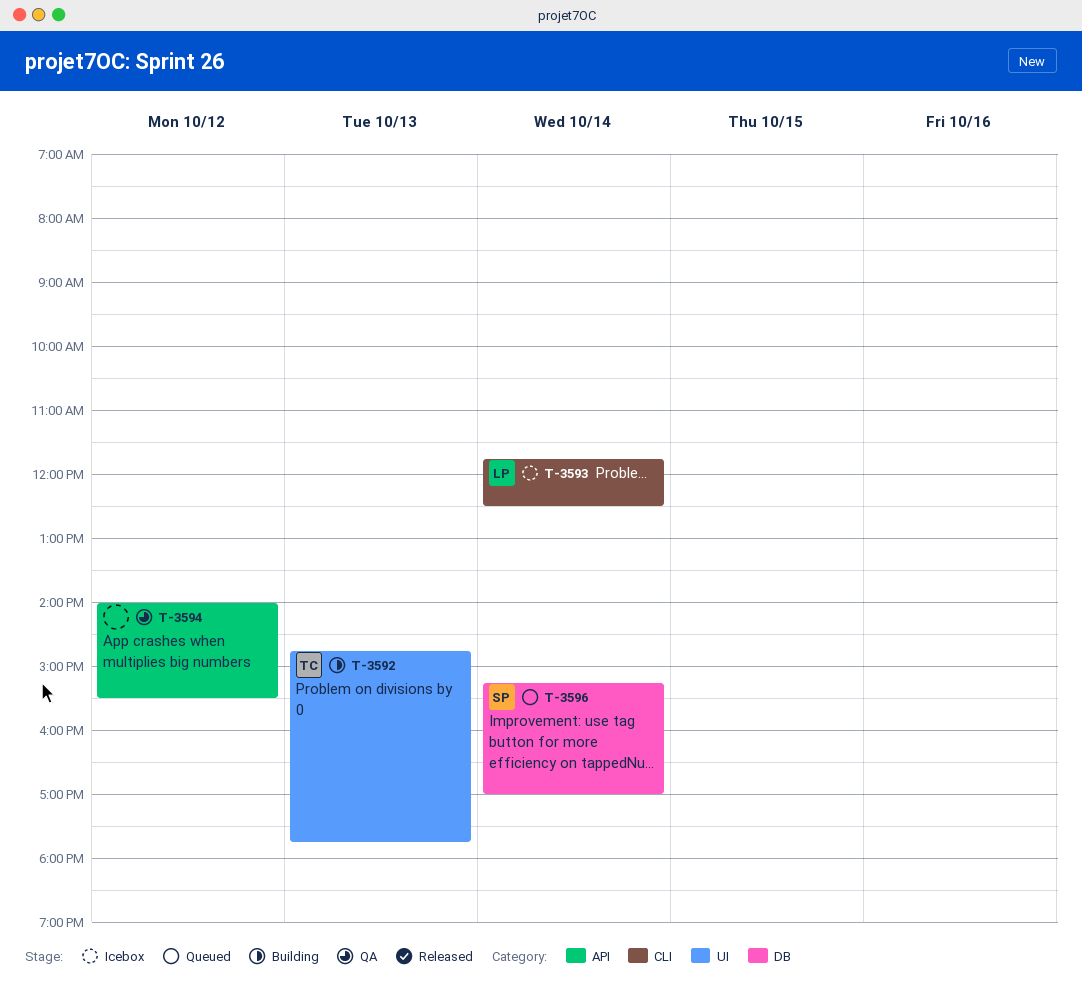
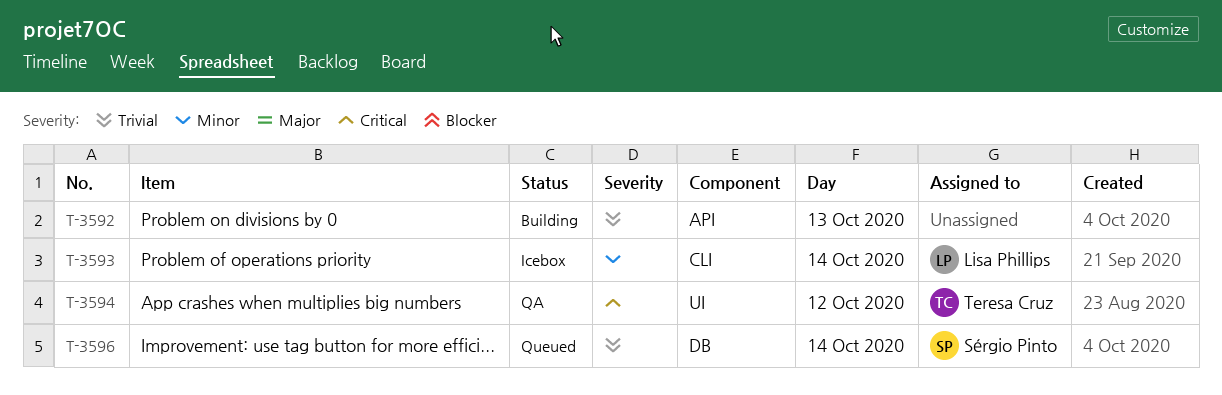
T-3592, owner: Teresa Cruz -> none
T-3592, label: UI -> API
T-3594, owner: none -> Teresa Cruz
T-3594, label: API -> UI

